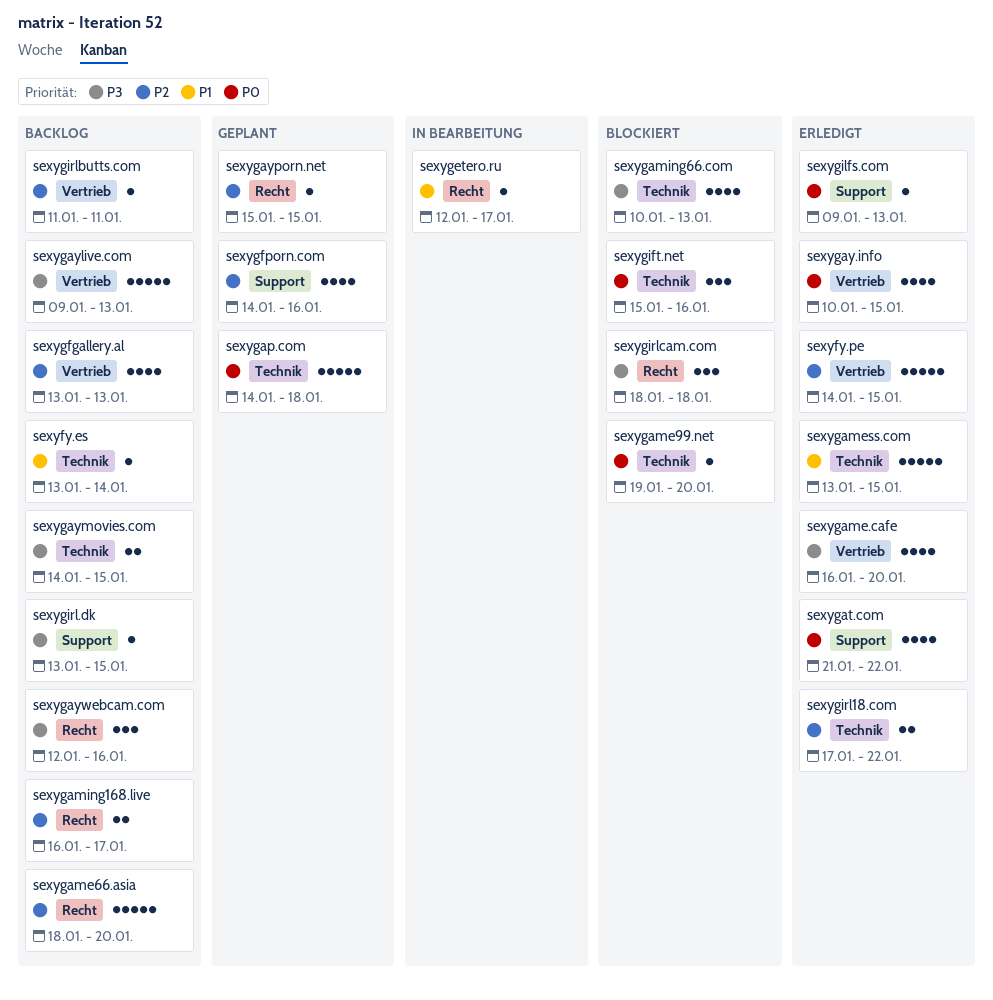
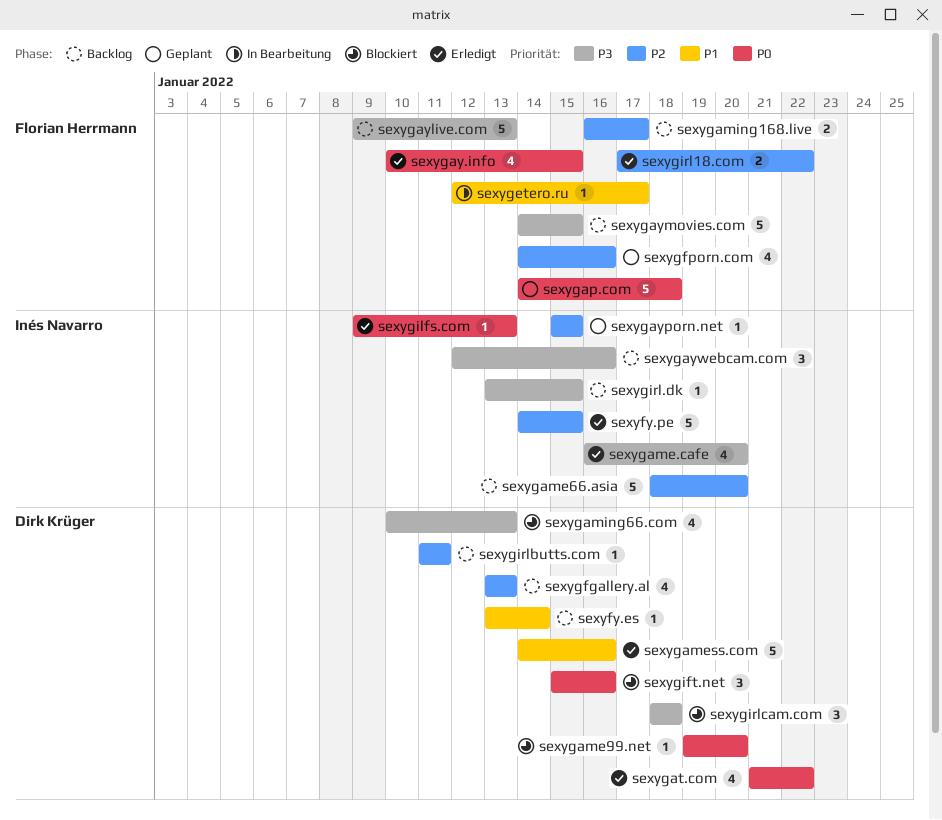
sexygamess.com, start: Jan 13 -> Jan 14
sexygamess.com, due: Jan 15 -> Jan 16
sexygaymovies.com, estimate: 2 -> 5

